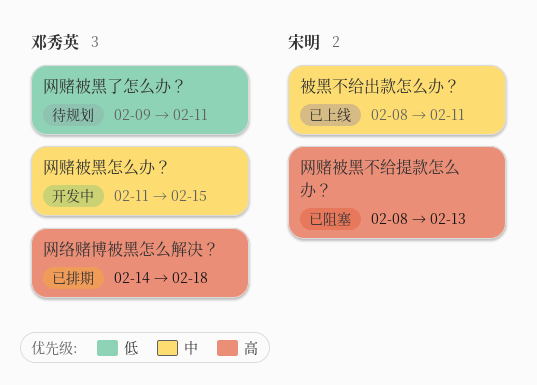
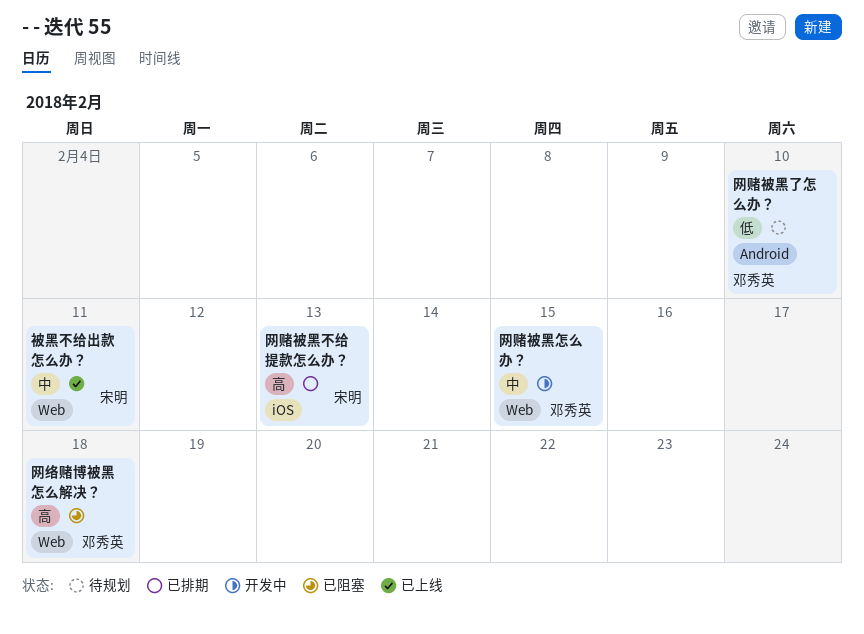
网络赌博被黑怎么解决？, status: 已排期 -> 已阻塞
网赌被黑不给提款怎么办？, status: 已阻塞 -> 已排期
网赌被黑了怎么办？, due: Feb 11 -> Feb 10

